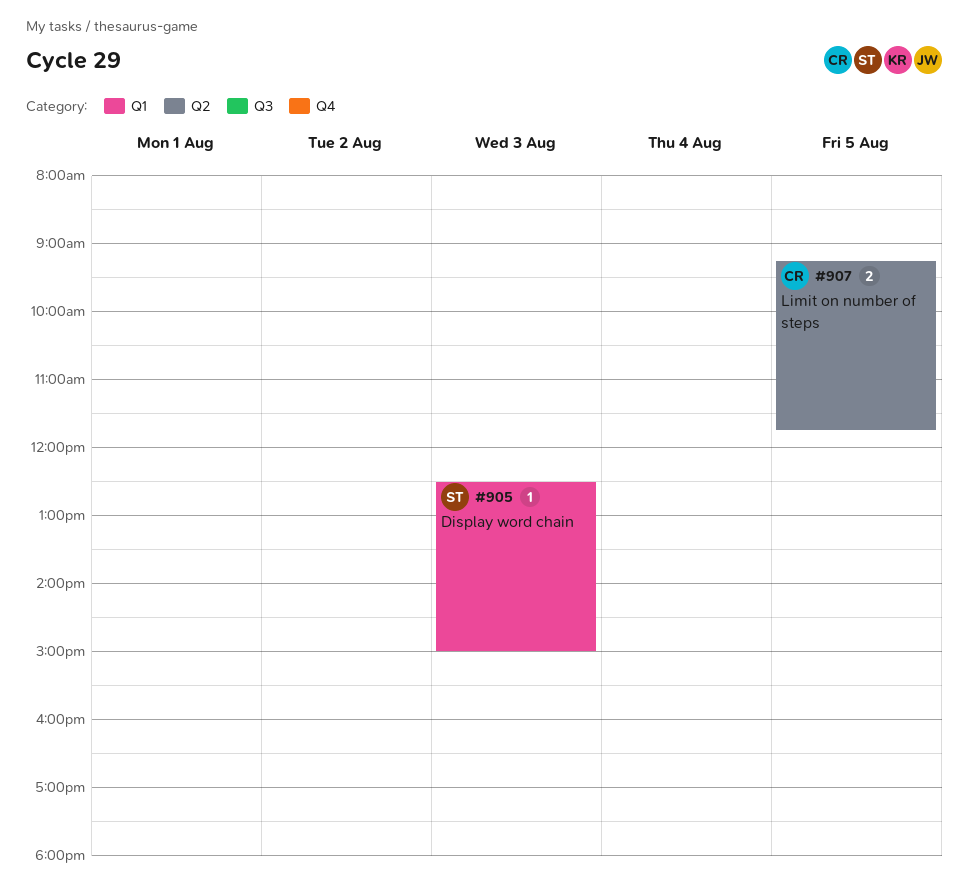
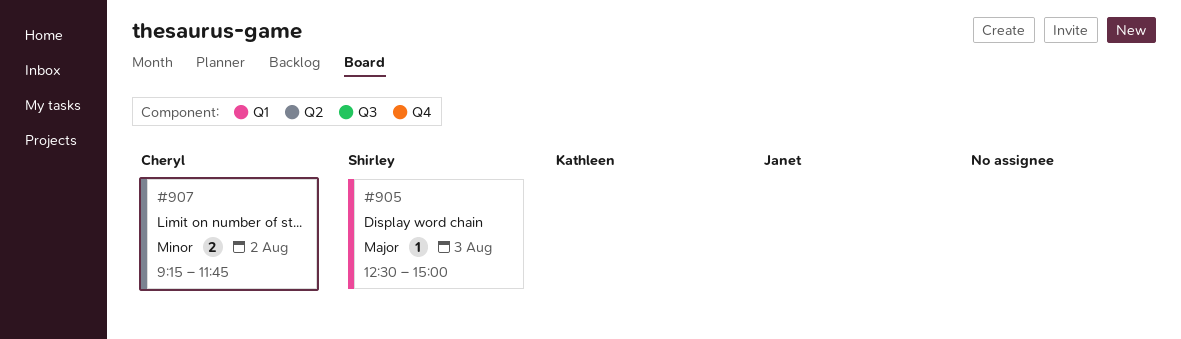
#907, day: Aug 5 -> Aug 2

